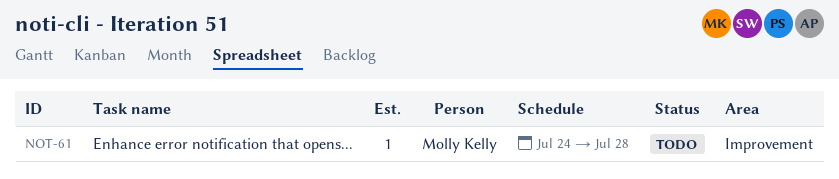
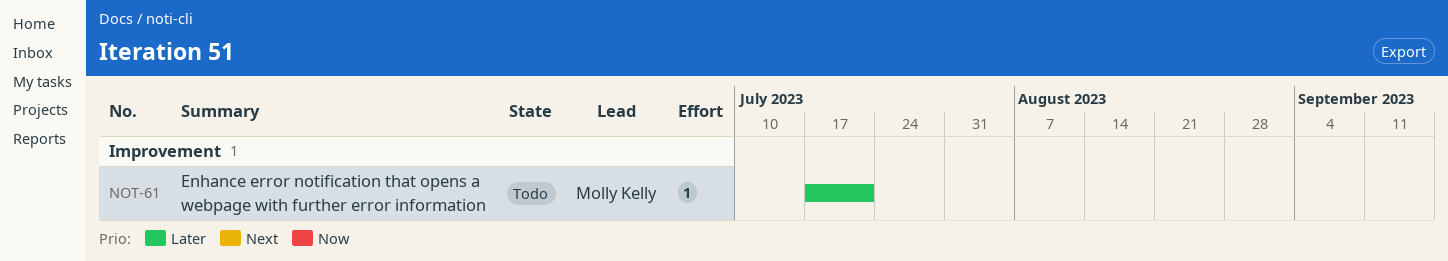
NOT-61, start: Jul 24 -> Jul 17
NOT-61, due: Jul 28 -> Jul 21

